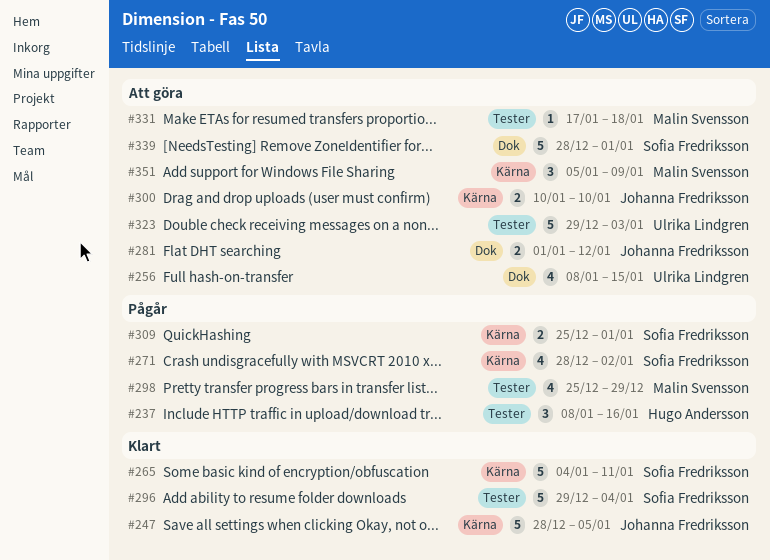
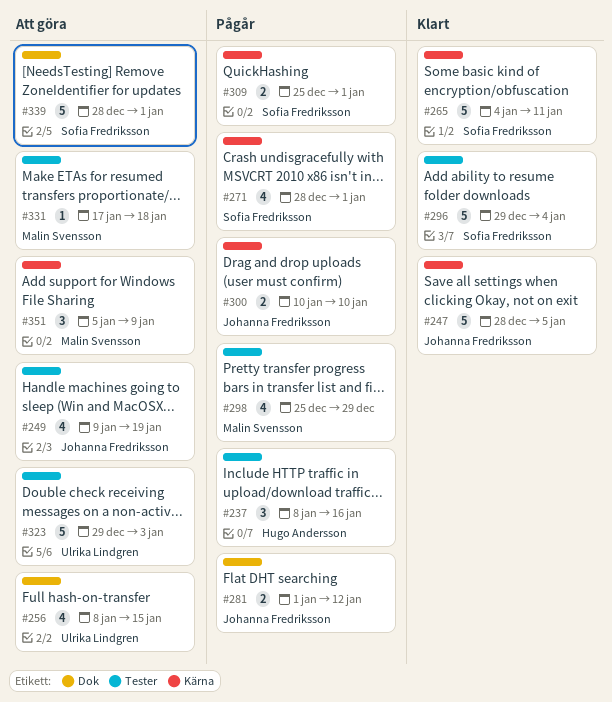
#249: none -> present
#271, due: Jan 2 -> Jan 1
#281, status: Att göra -> Pågår
#300, status: Att göra -> Pågår

